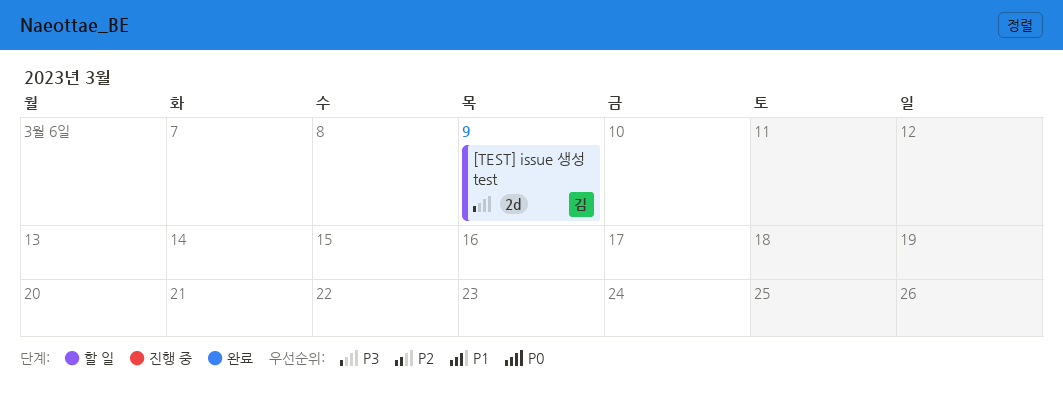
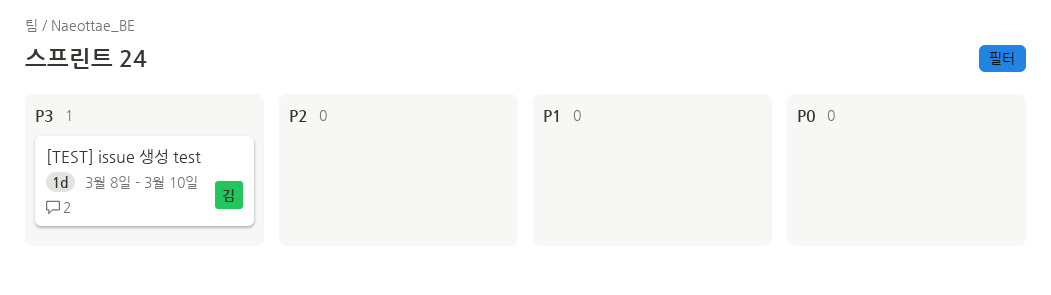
[TEST] issue 생성 test, estimate: 2d -> 1d
[TEST] issue 생성 test, due: Mar 9 -> Mar 10

